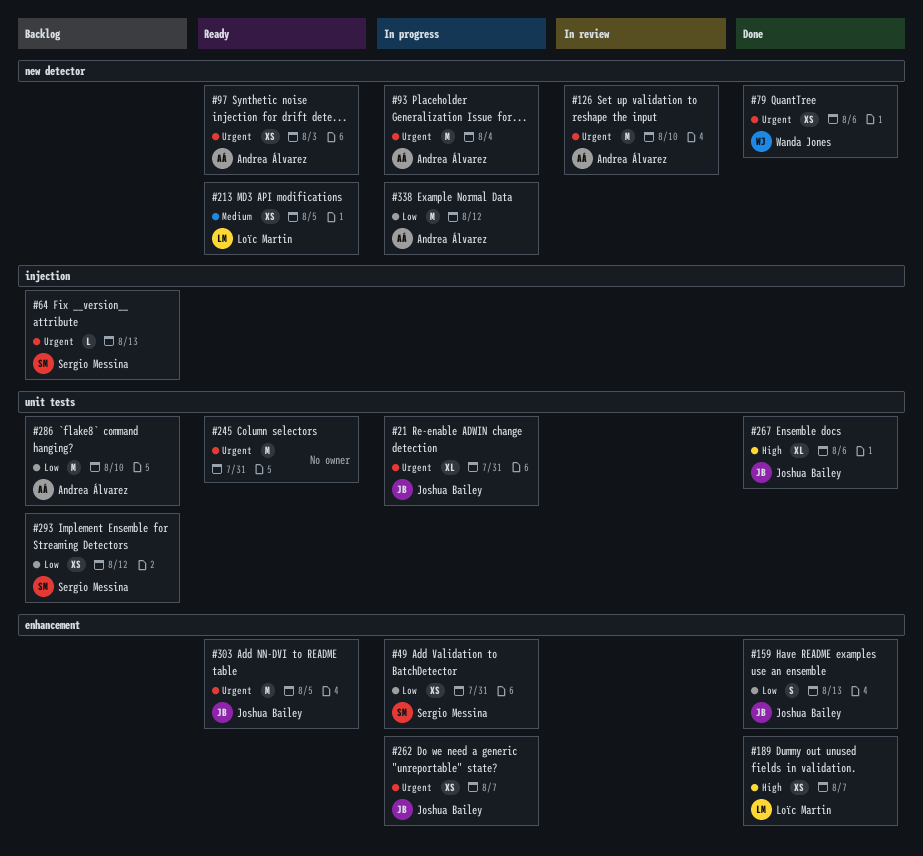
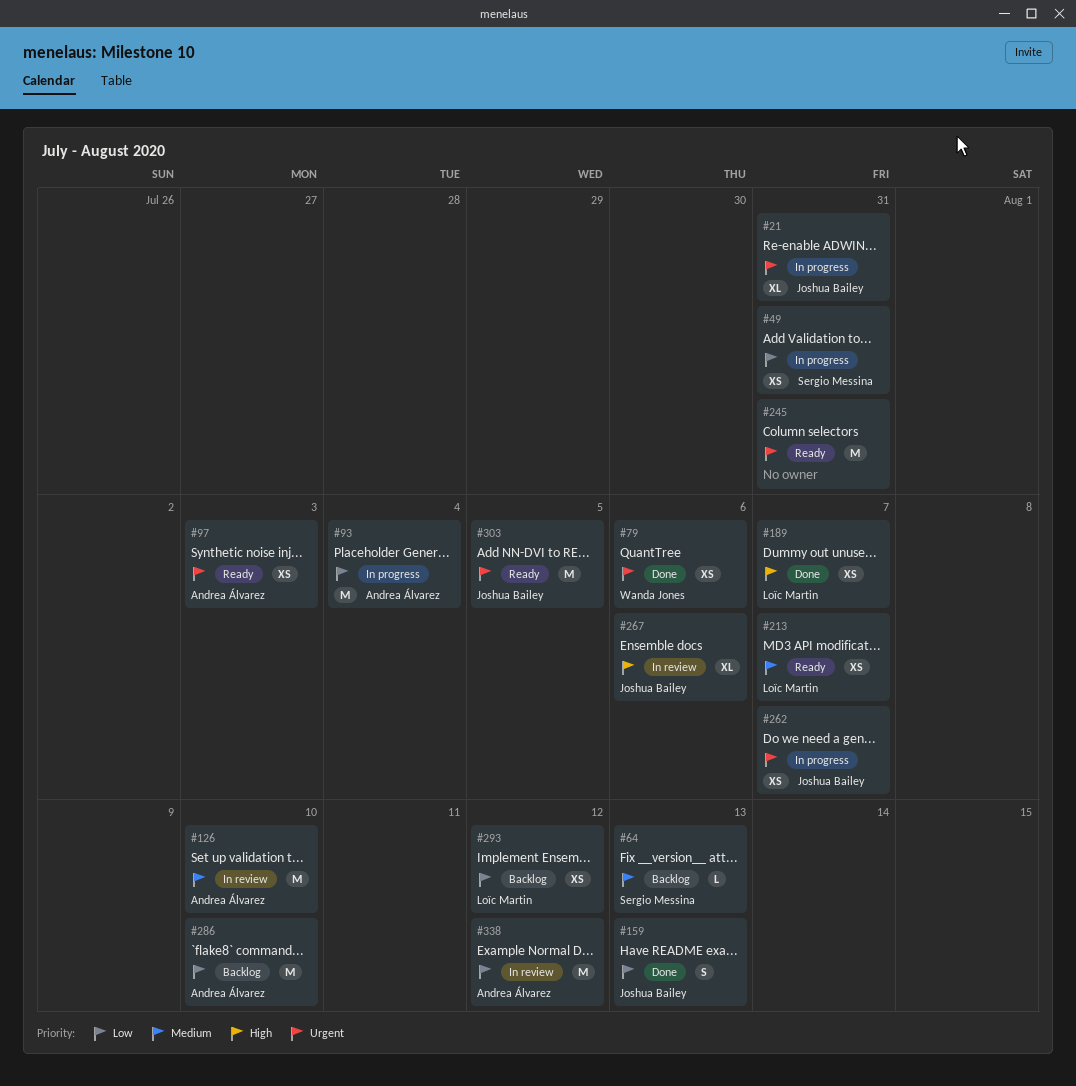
#64, priority: Urgent -> Medium
#93, priority: Urgent -> Low
#126, priority: Urgent -> Medium
#213, due: Aug 5 -> Aug 7
#267, status: Done -> In review
#293, owner: Sergio Messina -> Loïc Martin
#338, status: In progress -> In review

